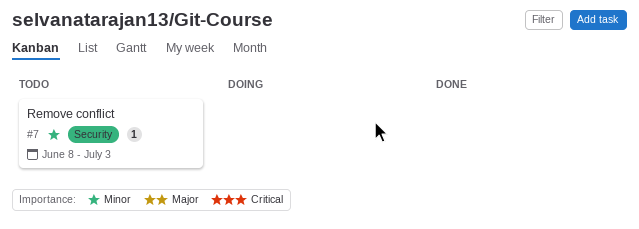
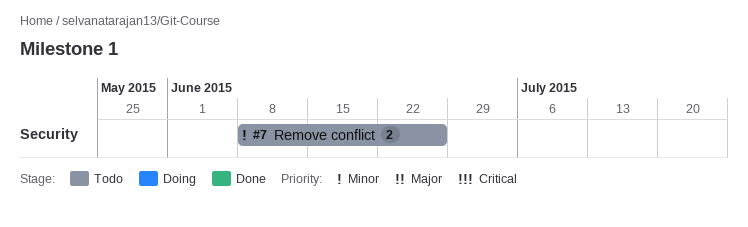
#7, estimate: 1 -> 2
#7, due: Jul 3 -> Jun 26

